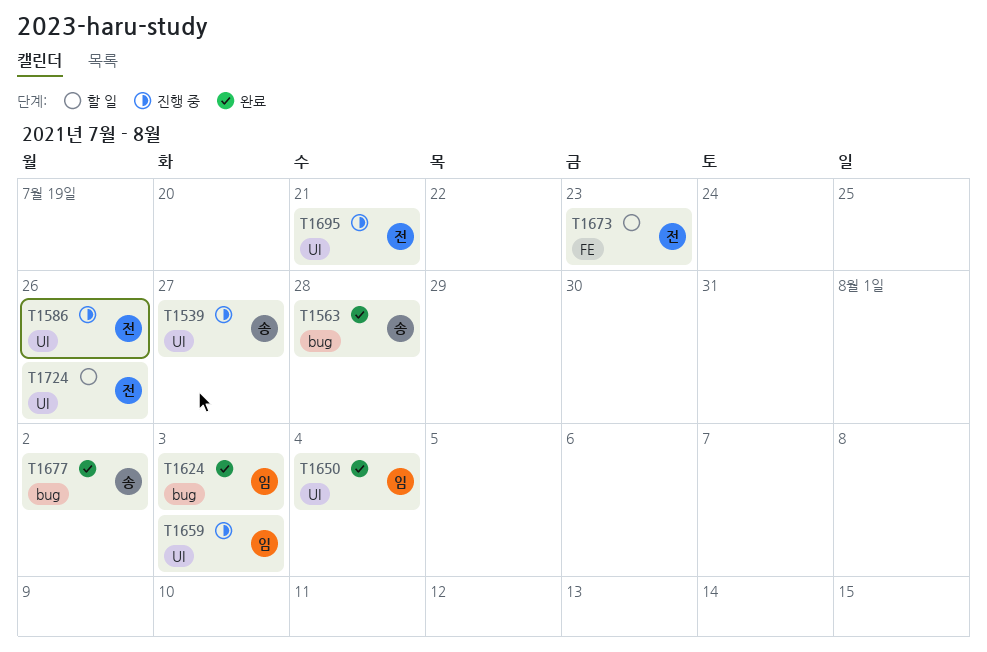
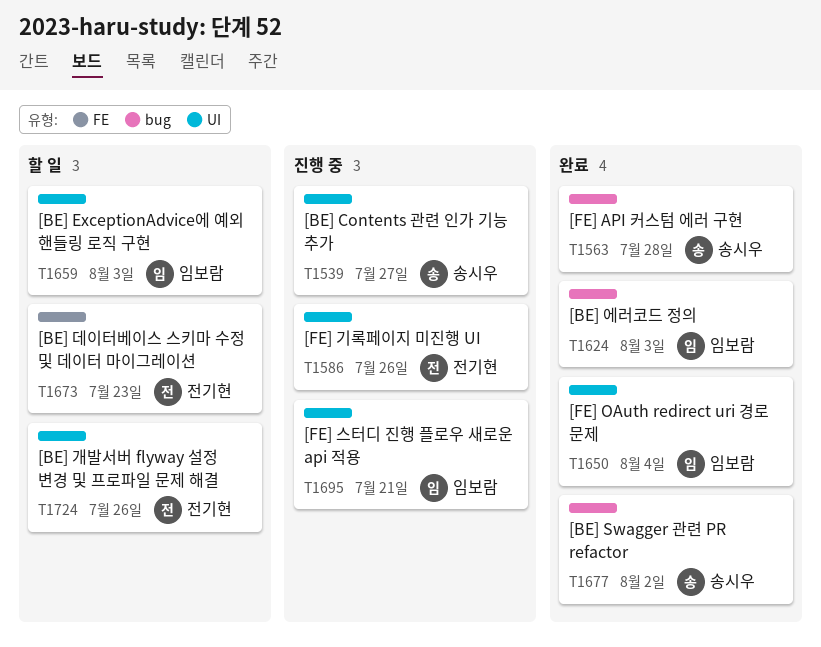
T1659, status: 진행 중 -> 할 일
T1695, owner: 전기현 -> 임보람

